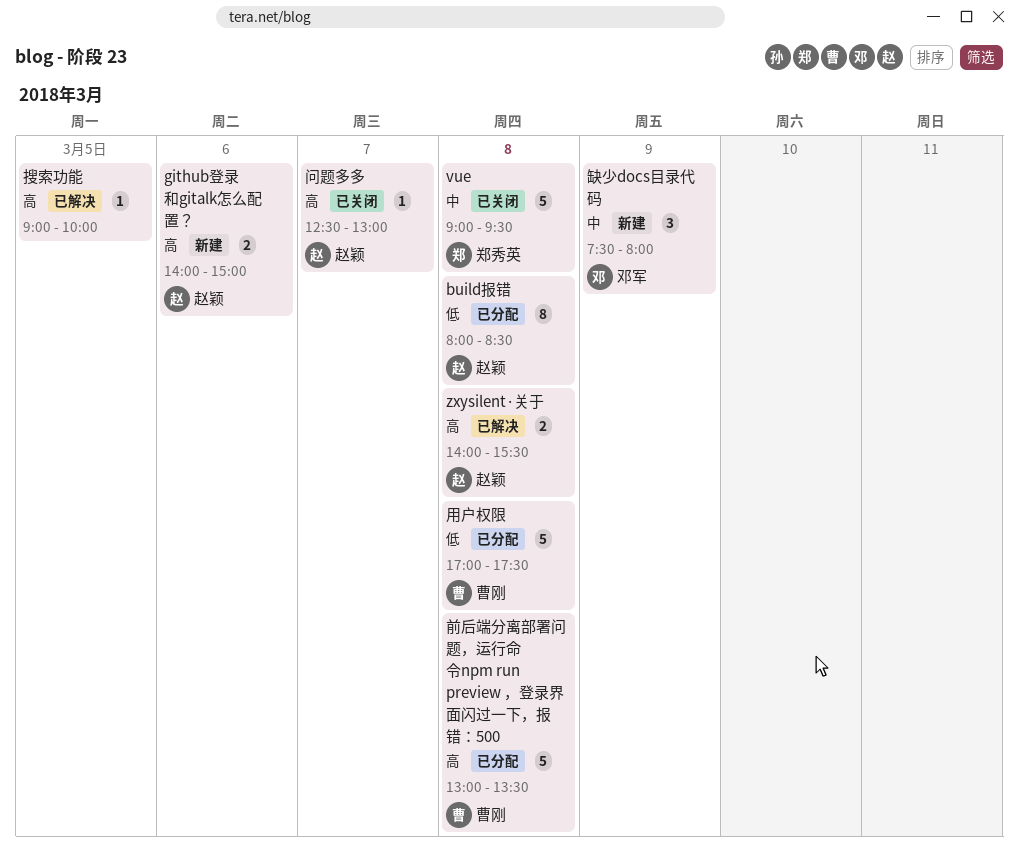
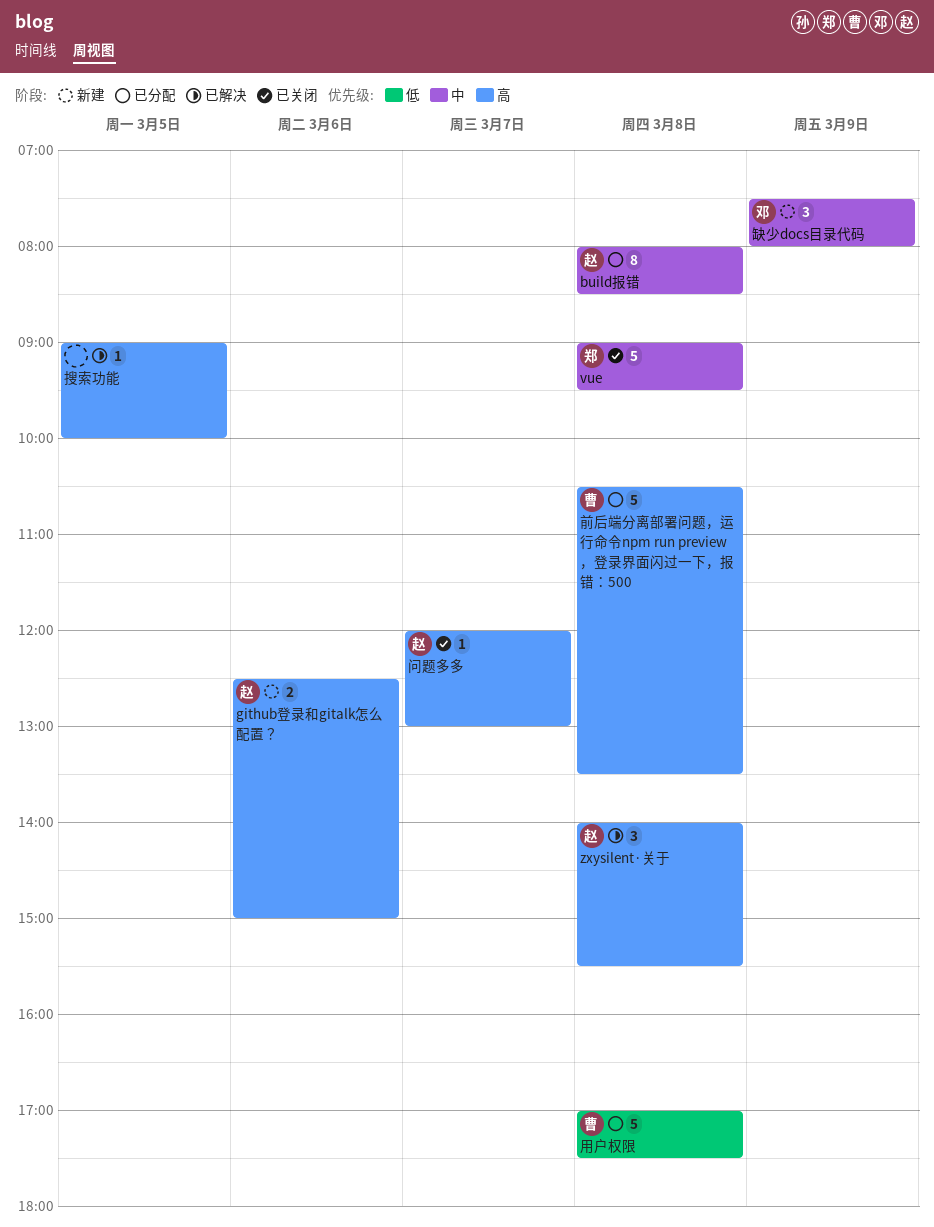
build报错, priority: 低 -> 中
github登录和gitalk怎么配置？, begins: 14:00 -> 12:30
zxysilent·关于, estimate: 2 -> 3
前后端分离部署问题，运行命令npm run preview ，登录界面闪过一下，报错：500, begins: 13:00 -> 10:30
问题多多, begins: 12:30 -> 12:00

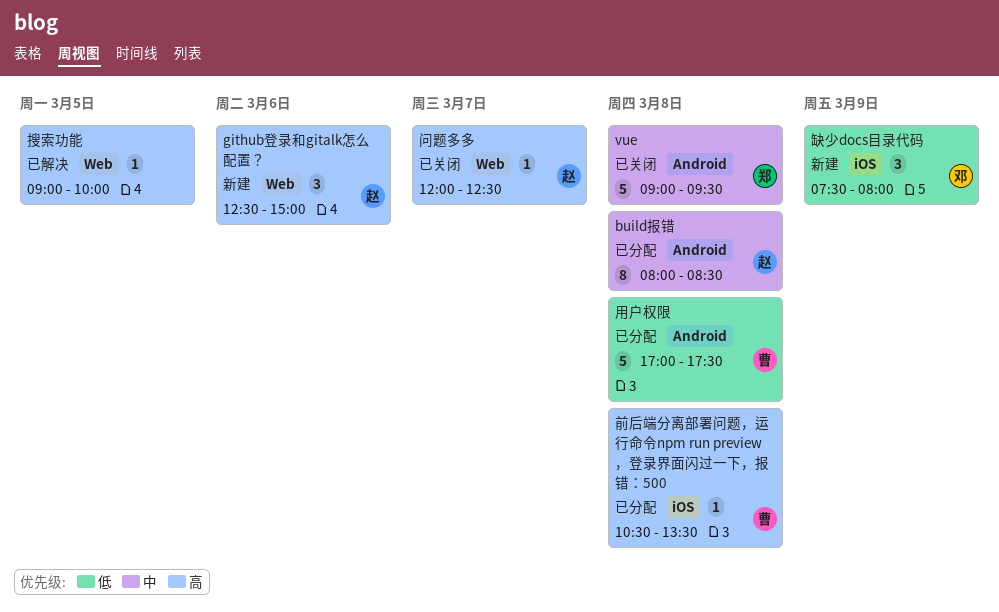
github登录和gitalk怎么配置？, estimate: 2 -> 3
zxysilent·关于: present -> none
前后端分离部署问题，运行命令npm run preview ，登录界面闪过一下，报错：500, estimate: 5 -> 1
缺少docs目录代码, priority: 中 -> 低
问题多多, ends: 13:00 -> 12:30

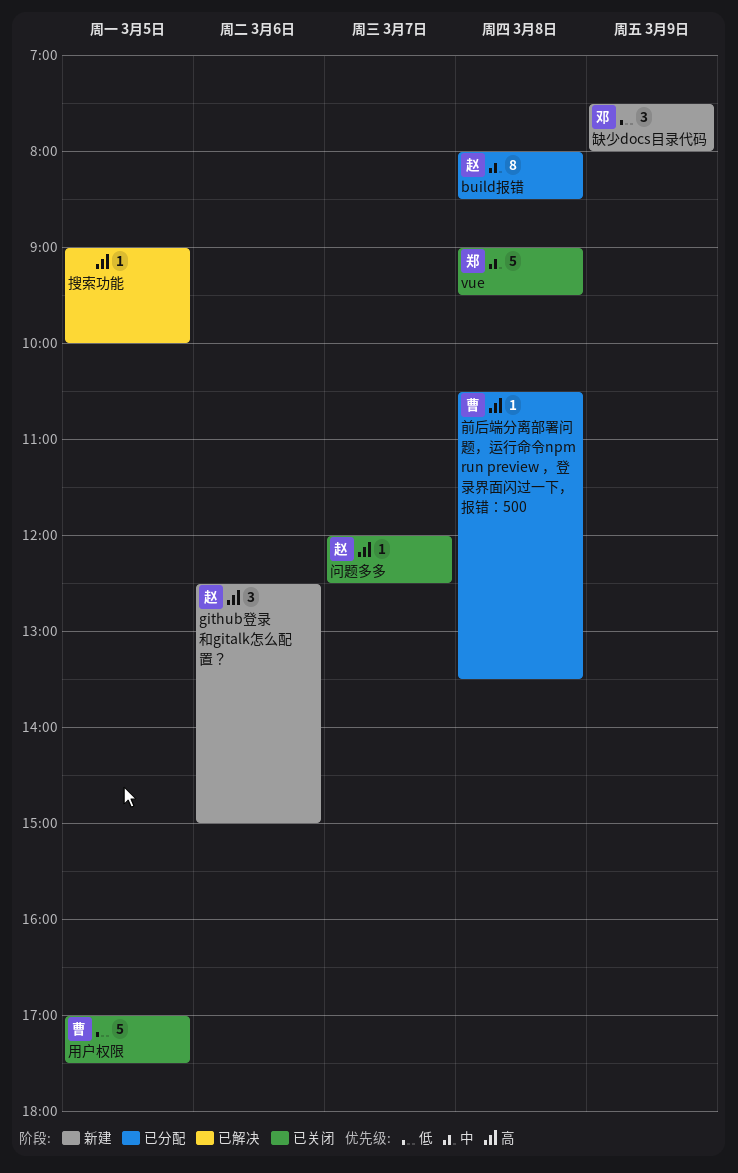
用户权限, status: 已分配 -> 已关闭
用户权限, day: Mar 8 -> Mar 5

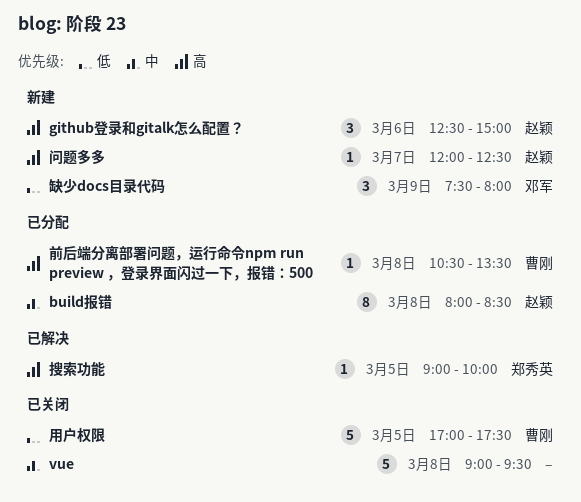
vue, owner: 郑秀英 -> none
搜索功能, owner: none -> 郑秀英
问题多多, status: 已关闭 -> 新建

